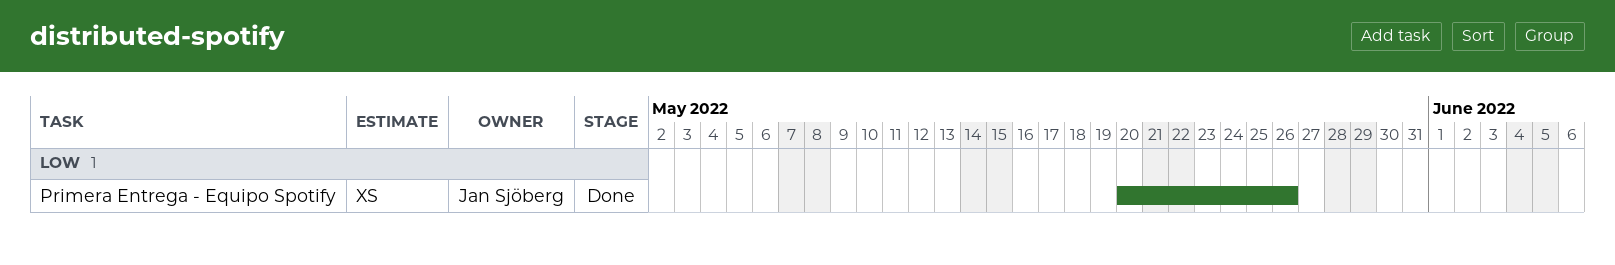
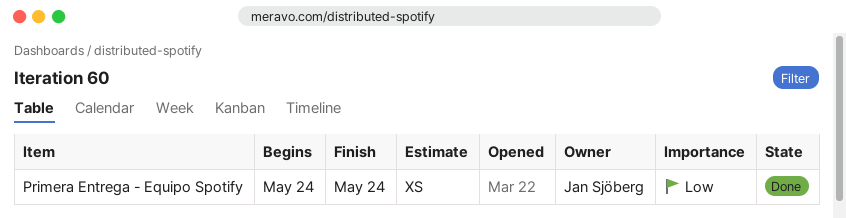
Primera Entrega - Equipo Spotify, start: May 20 -> May 24
Primera Entrega - Equipo Spotify, due: May 26 -> May 24

